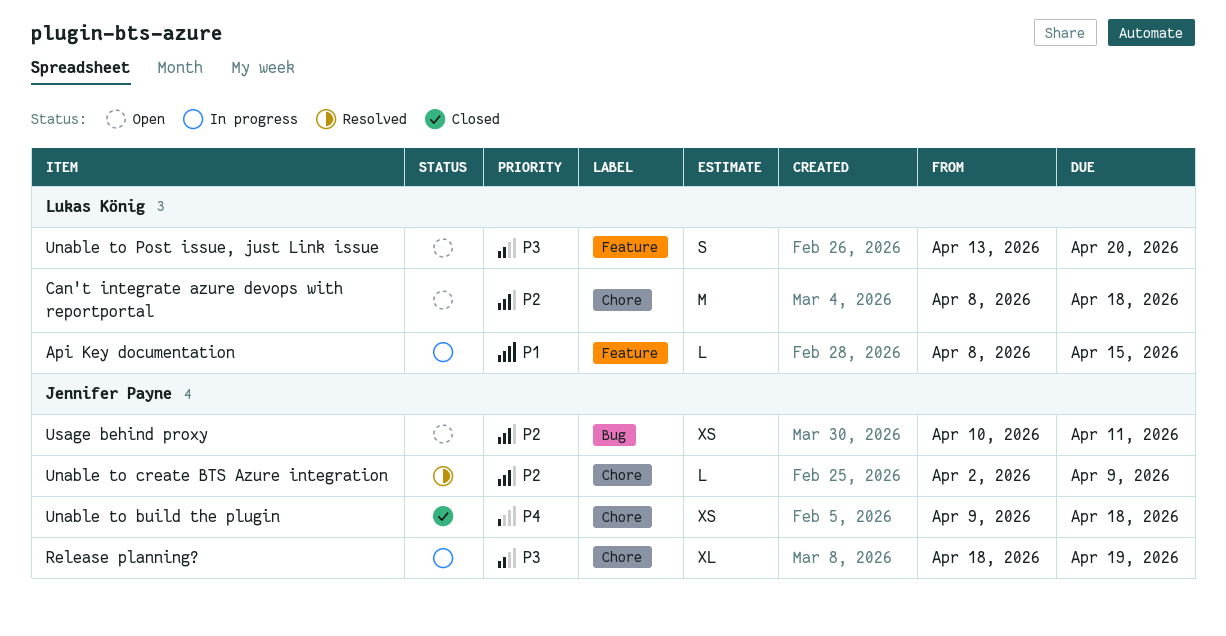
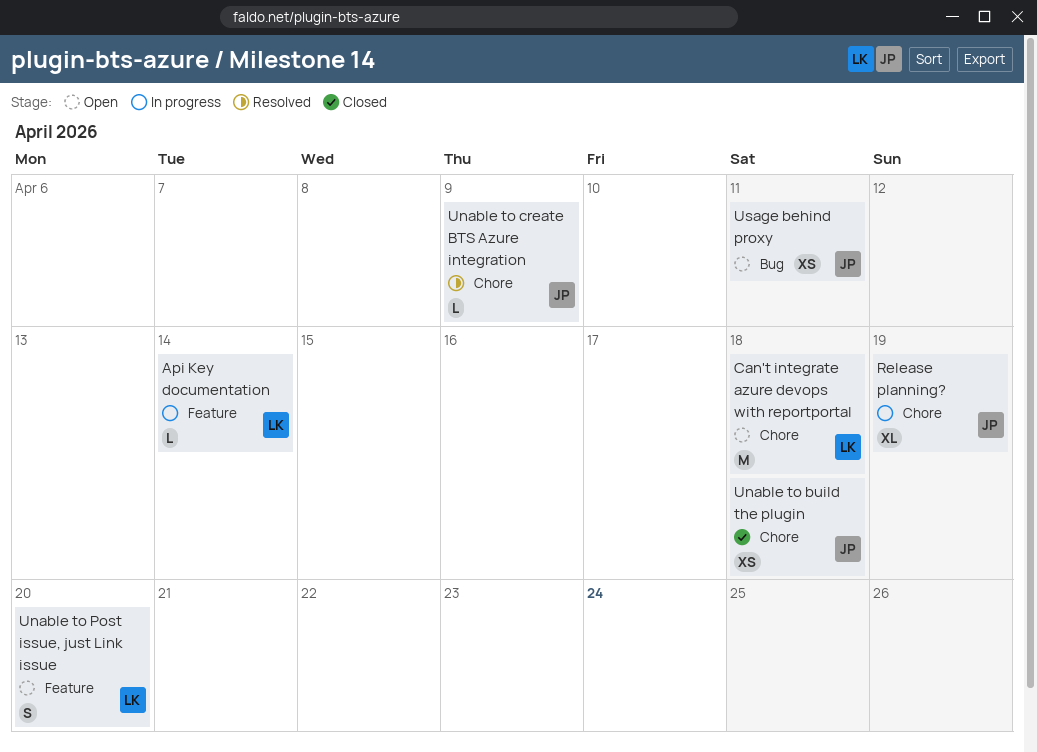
Api Key documentation, due: Apr 15 -> Apr 14

